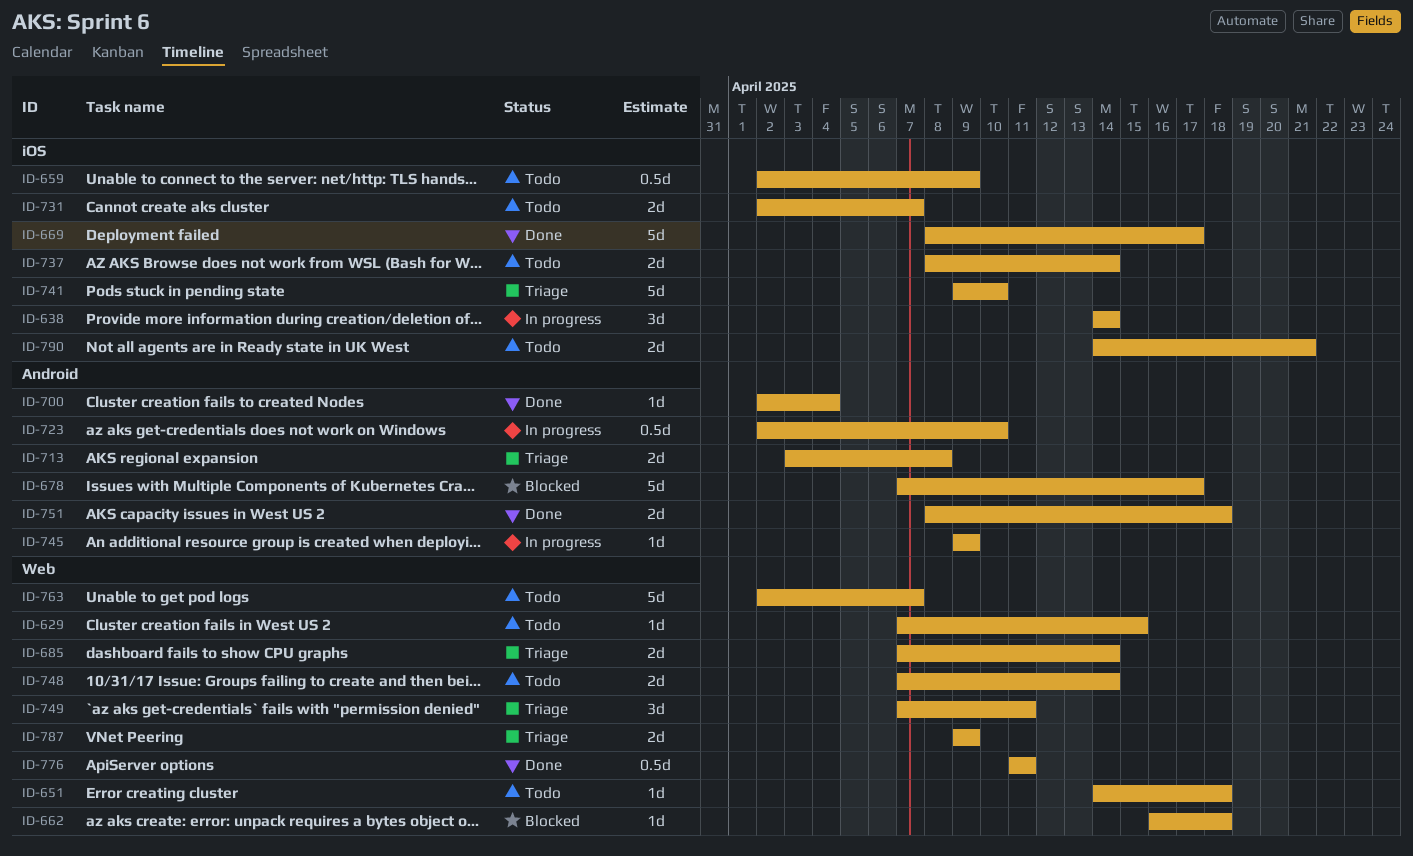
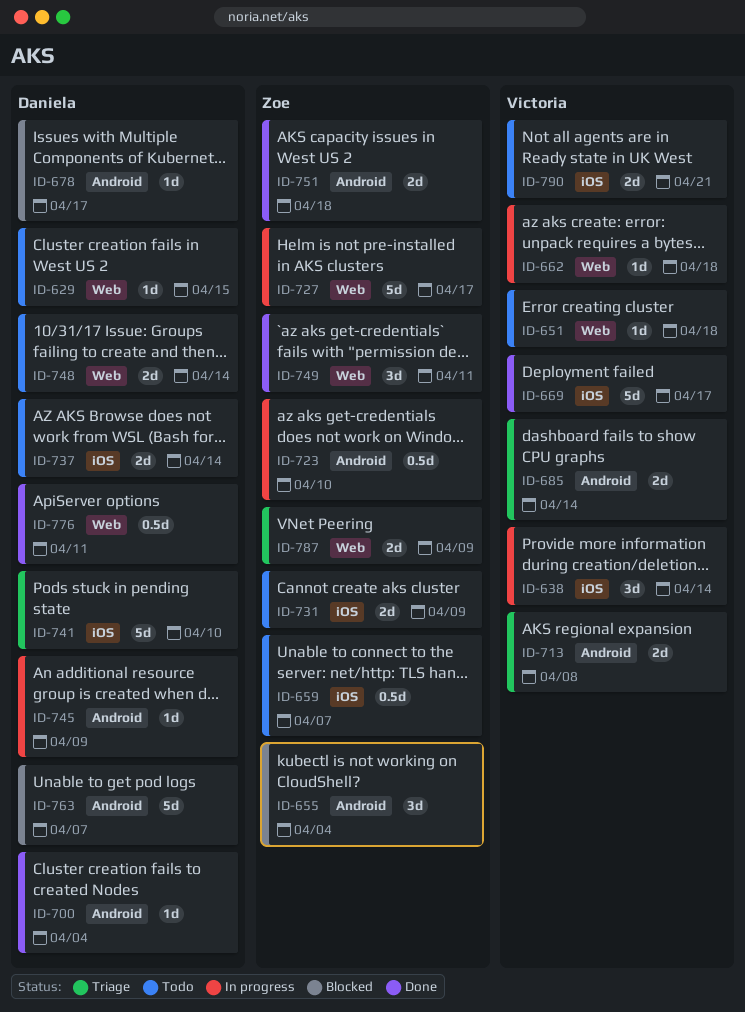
ID-655: none -> present
ID-659, due: Apr 9 -> Apr 7
ID-662, status: Blocked -> In progress
ID-678, estimate: 5d -> 1d
ID-685, label: Web -> Android
ID-727: none -> present
ID-731, due: Apr 7 -> Apr 9
ID-749, status: Triage -> Done
ID-763, status: Todo -> Blocked
ID-763, label: Web -> Android

